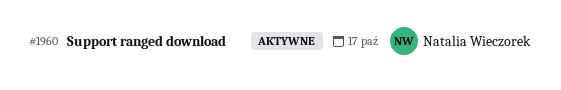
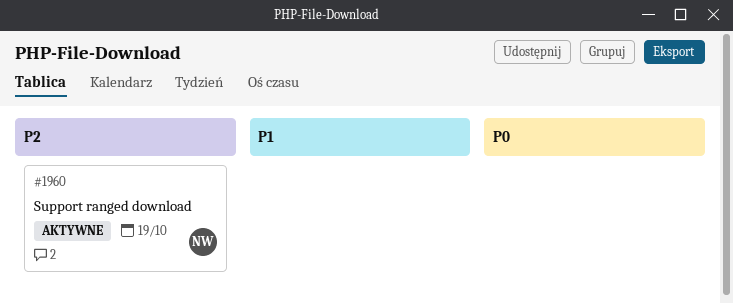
#1960, due: Oct 17 -> Oct 19

